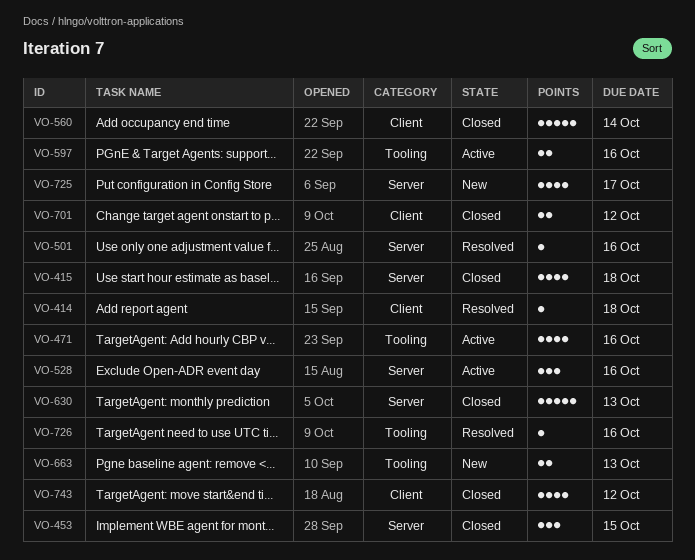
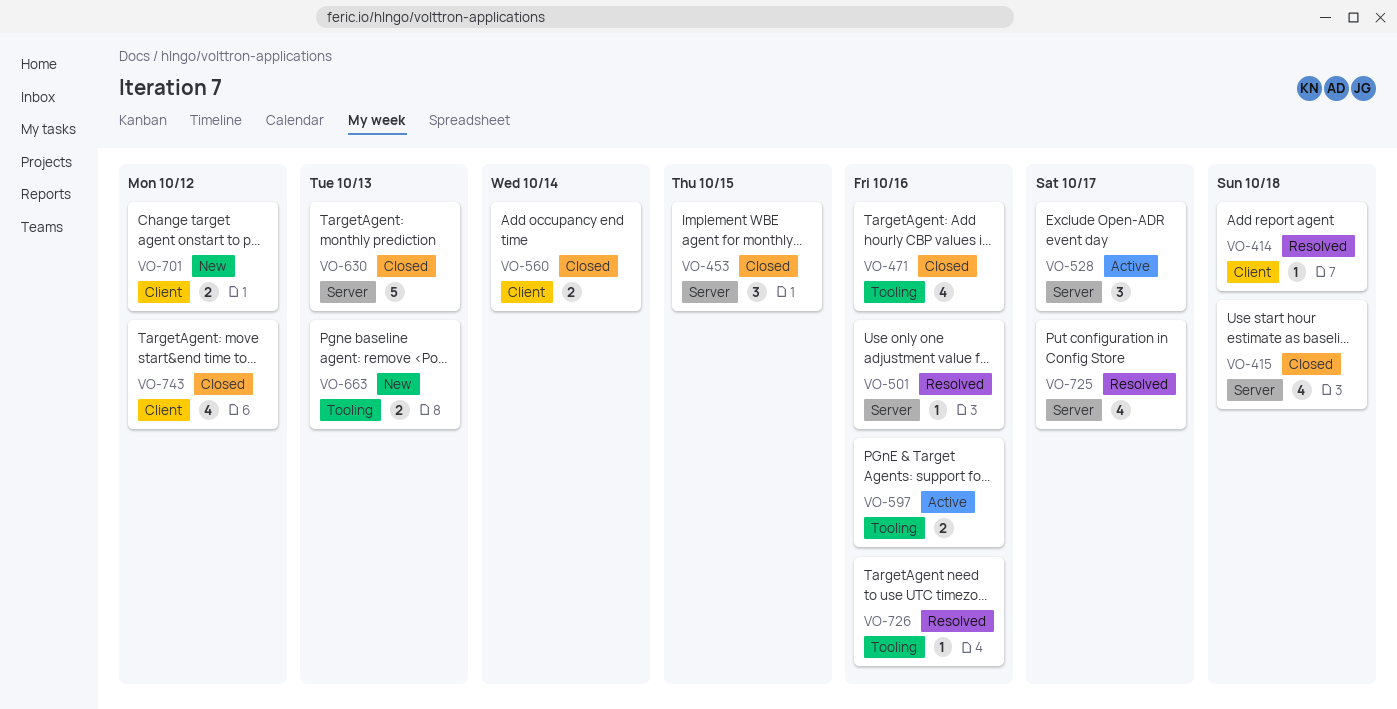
VO-471, status: Active -> Closed
VO-528, due: Oct 16 -> Oct 17
VO-560, estimate: 5 -> 2
VO-701, status: Closed -> New
VO-725, status: New -> Resolved

